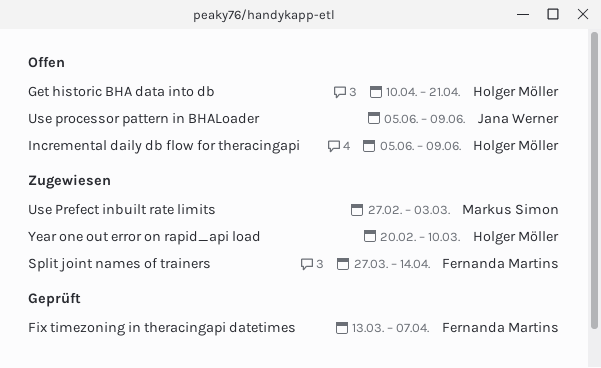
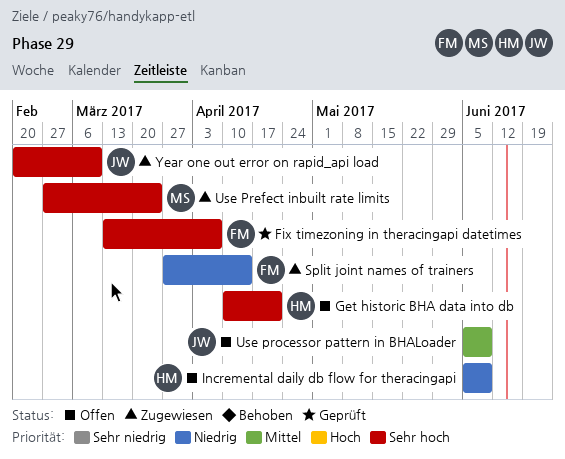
Use Prefect inbuilt rate limits, due: Mar 3 -> Mar 24
Year one out error on rapid_api load, owner: Holger Möller -> Jana Werner

